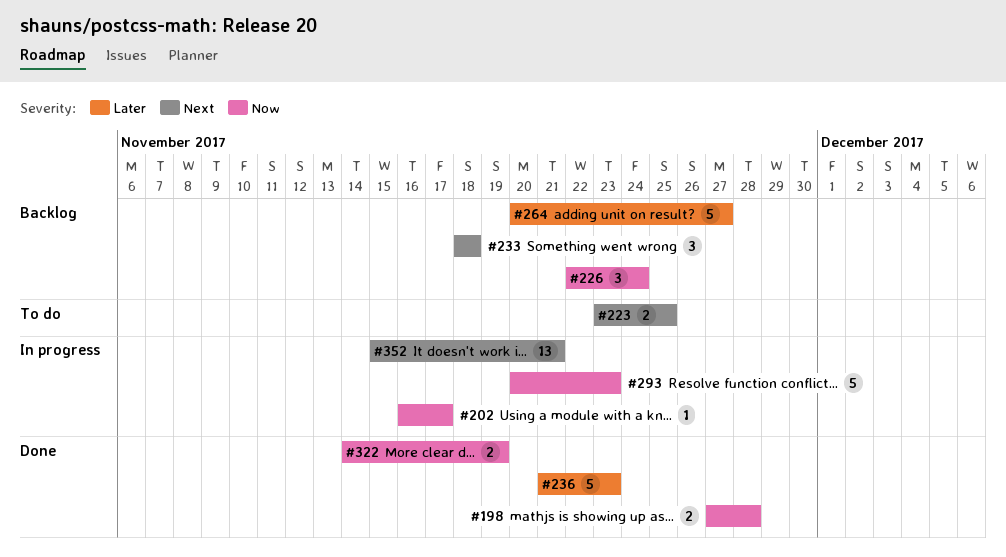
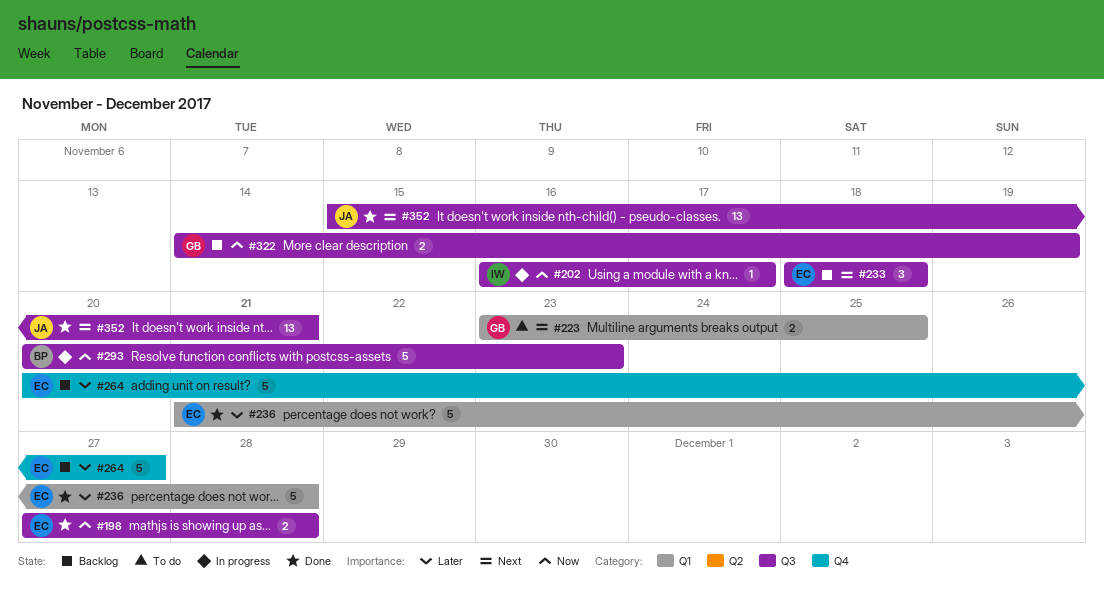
#226: present -> none
#236, due: Nov 23 -> Nov 28
#322, status: Done -> Backlog
#352, status: In progress -> Done

